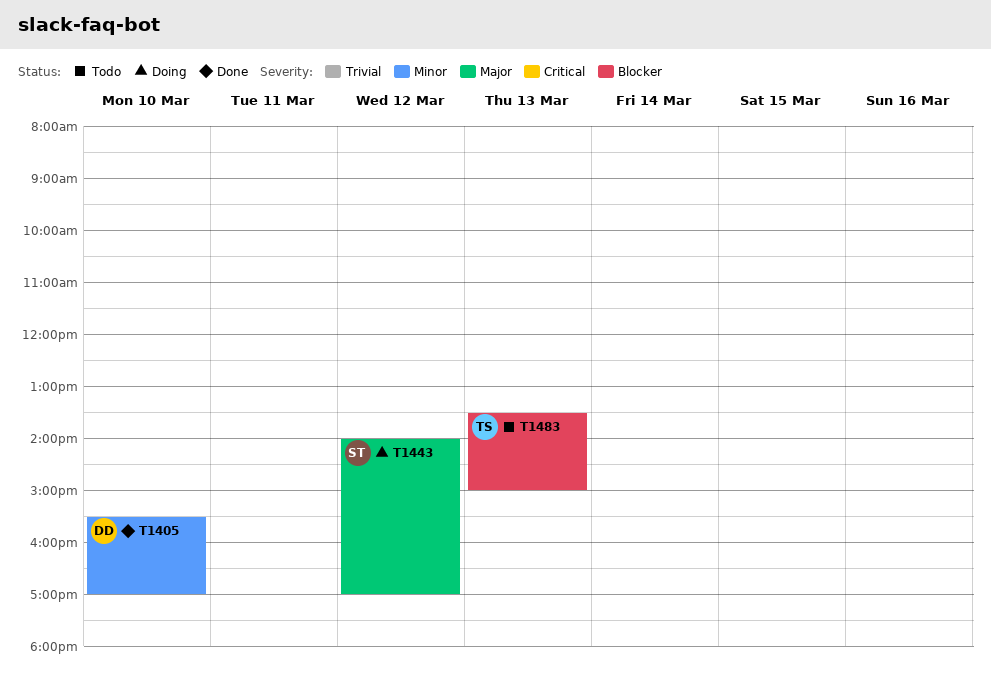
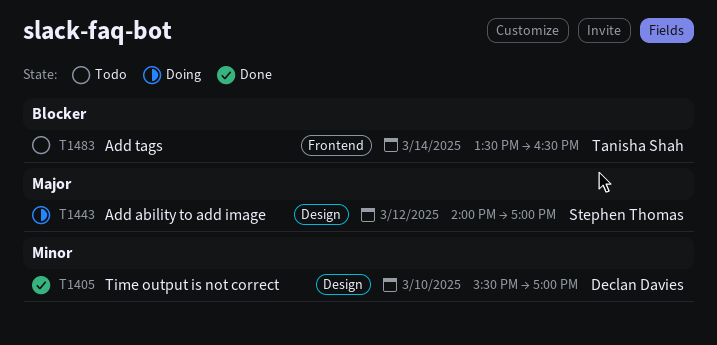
T1483, day: Mar 13 -> Mar 14
T1483, ends: 15:00 -> 16:30

